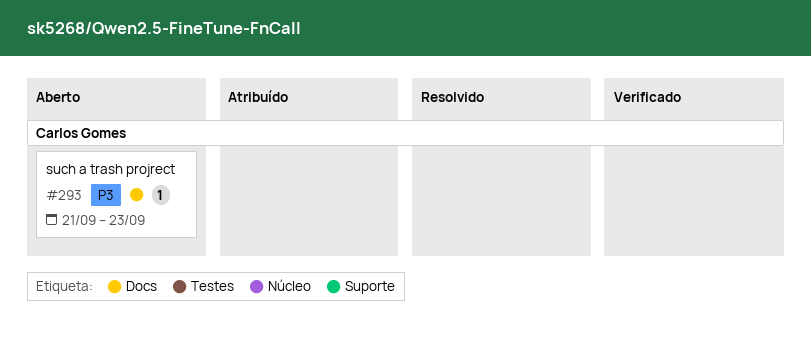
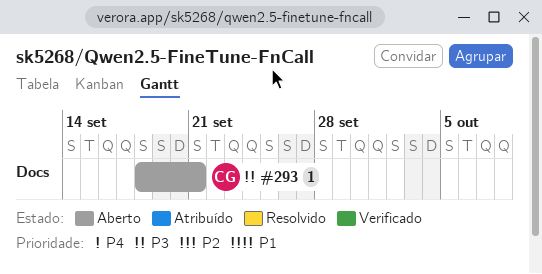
#293, start: Sep 21 -> Sep 18
#293, due: Sep 23 -> Sep 21

